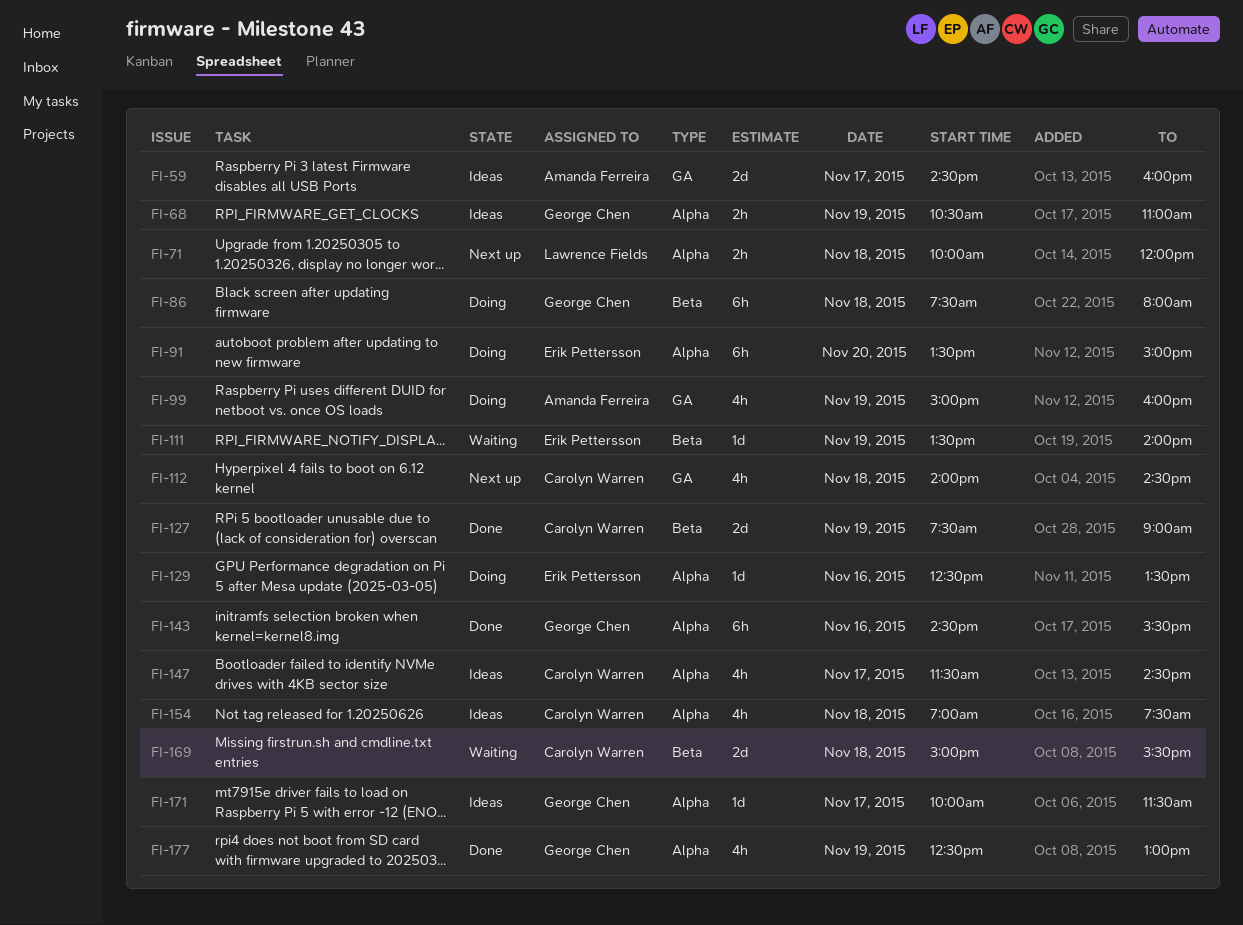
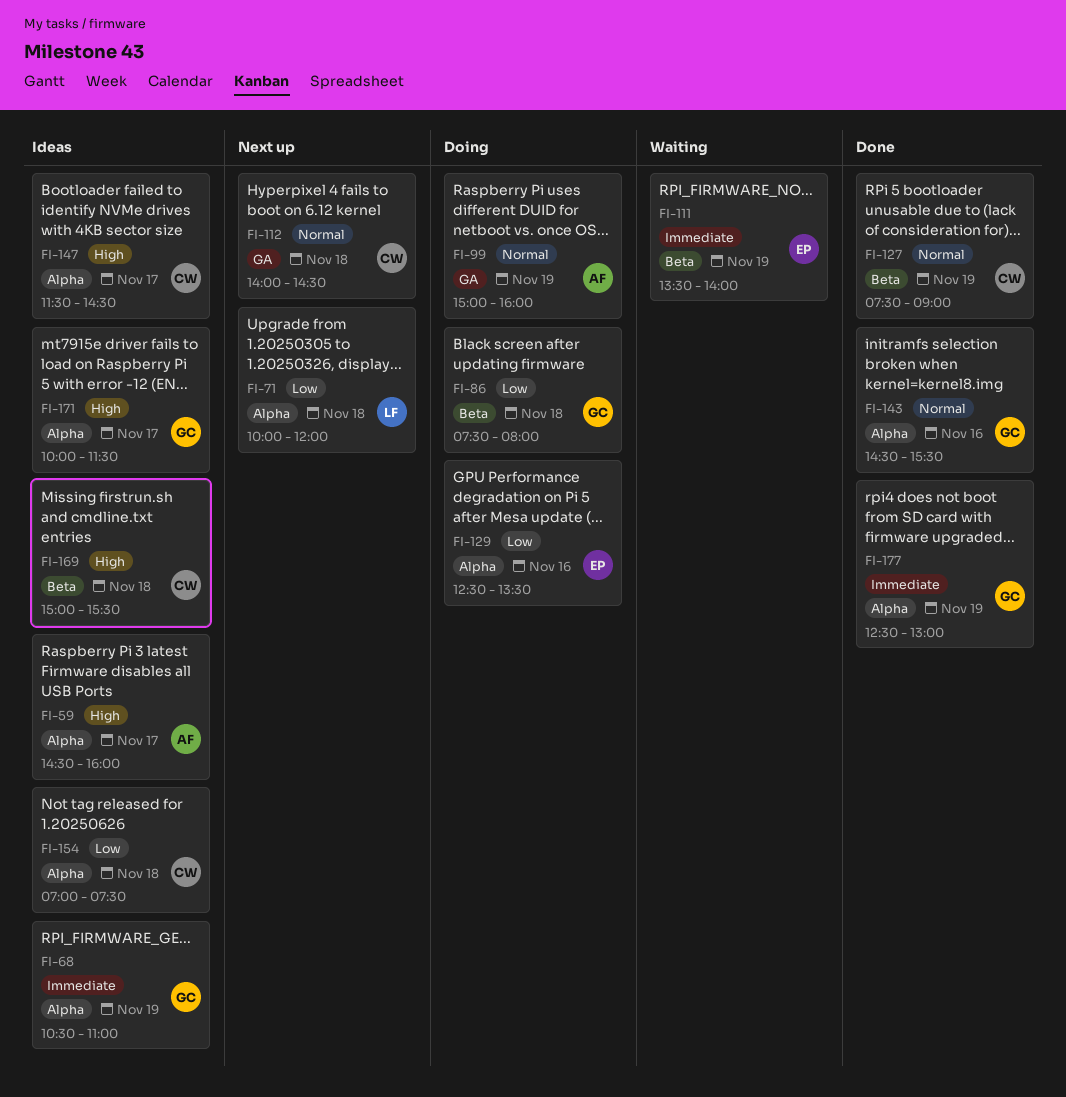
FI-59, label: GA -> Alpha
FI-91: present -> none
FI-169, status: Waiting -> Ideas

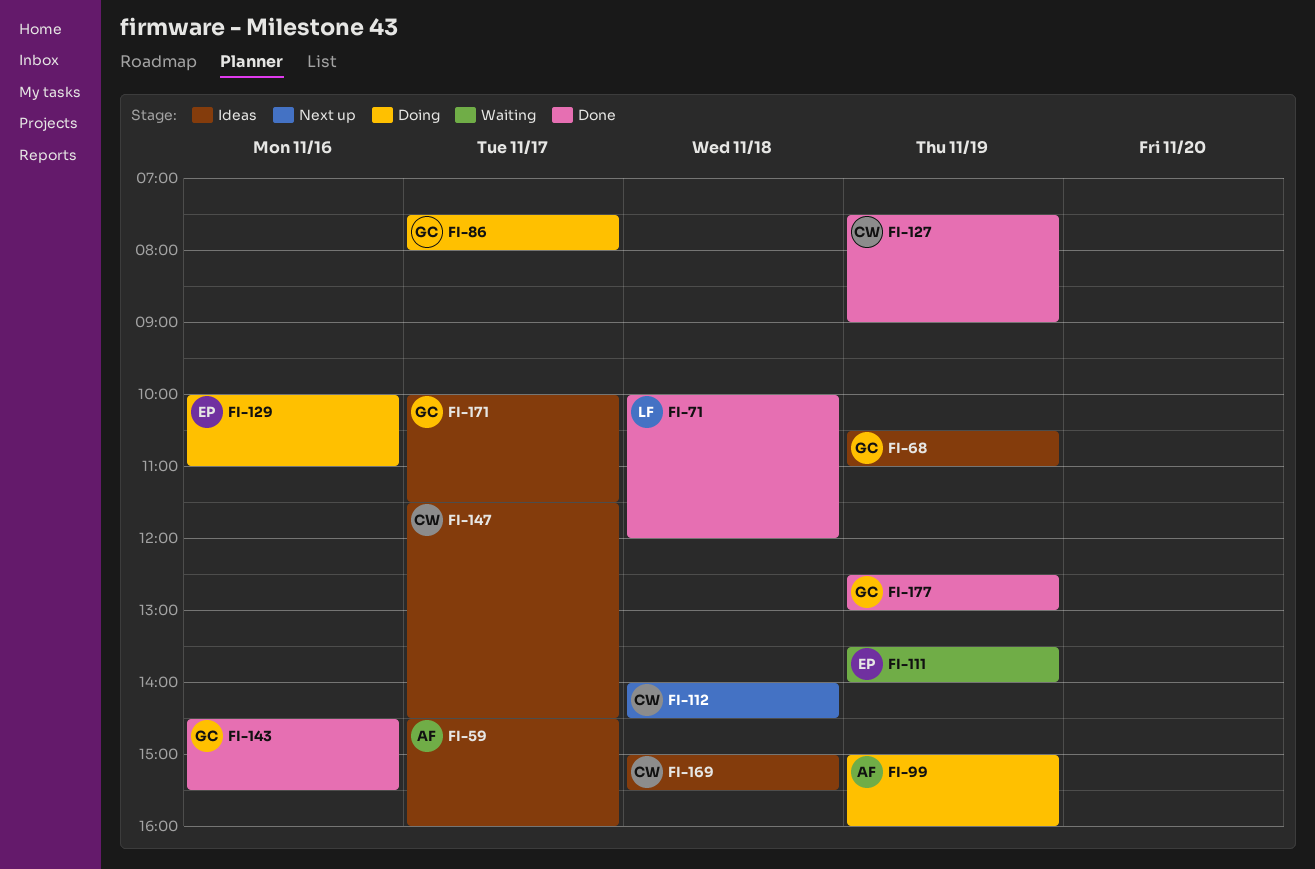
FI-71, status: Next up -> Done
FI-86, day: Nov 18 -> Nov 17
FI-129, begins: 12:30 -> 10:00
FI-129, ends: 13:30 -> 11:00
FI-154: present -> none

